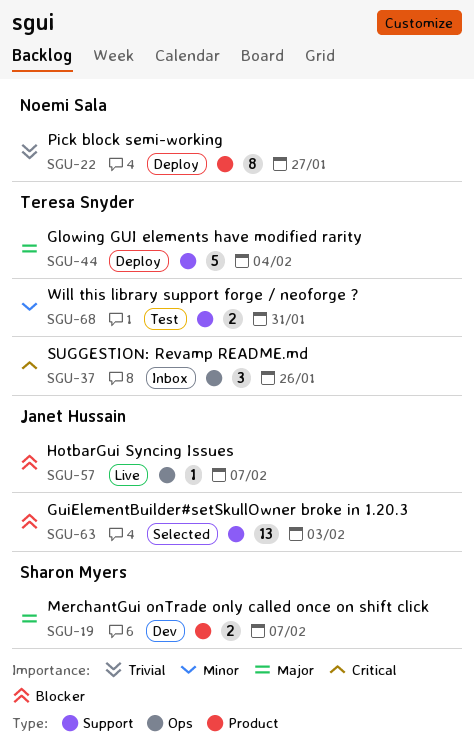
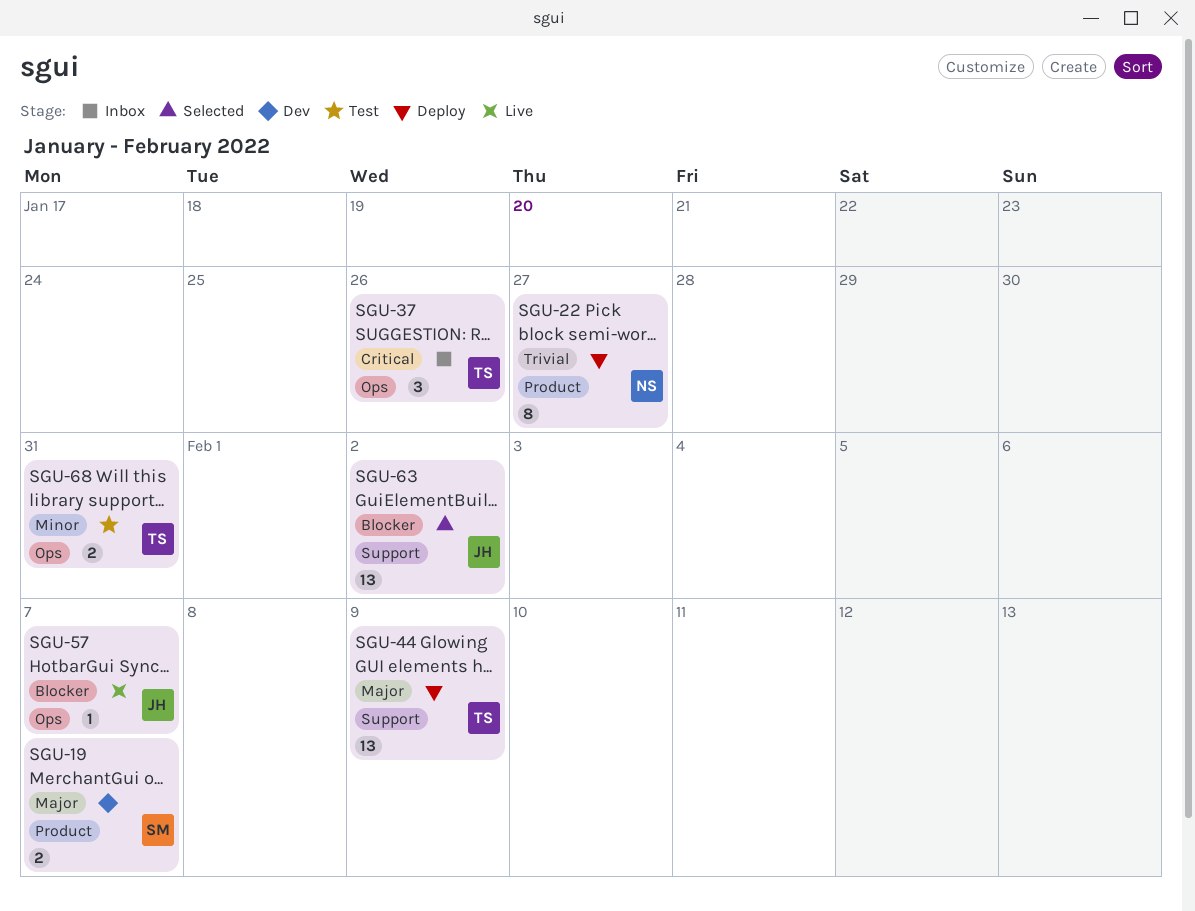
SGU-44, estimate: 5 -> 13
SGU-44, due: Feb 4 -> Feb 9
SGU-63, due: Feb 3 -> Feb 2
SGU-68, label: Support -> Ops

